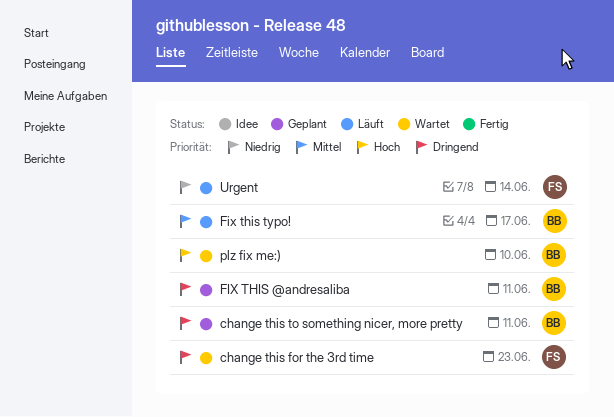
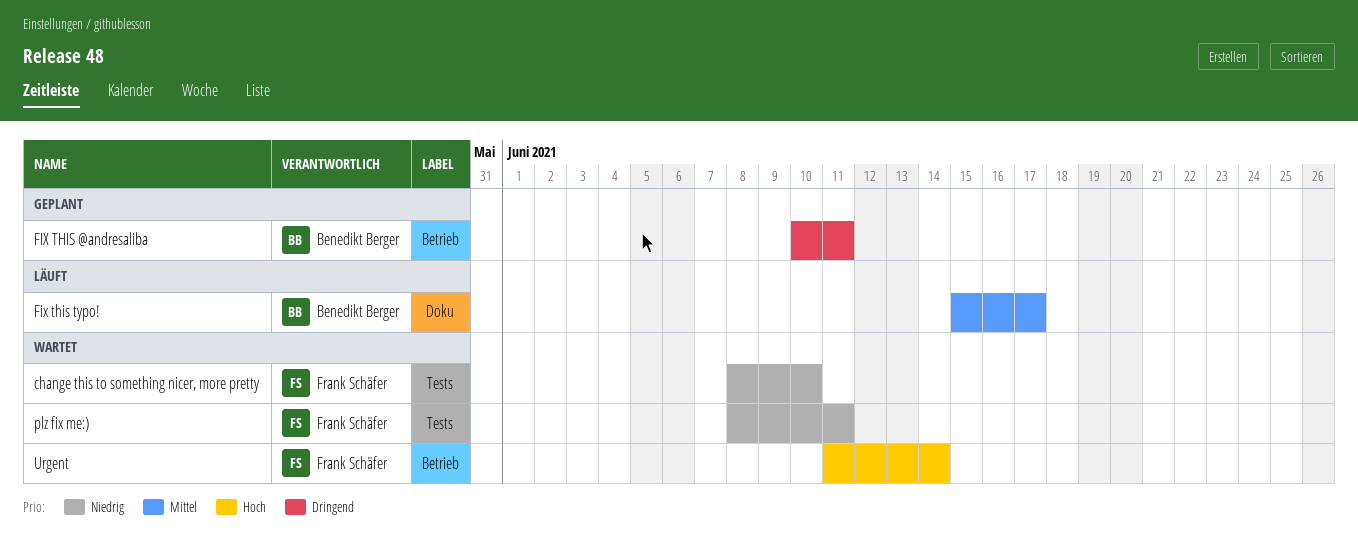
change this for the 3rd time: present -> none
change this to something nicer, more pretty, status: Geplant -> Wartet
change this to something nicer, more pretty, owner: Benedikt Berger -> Frank Schäfer
change this to something nicer, more pretty, priority: Dringend -> Niedrig
change this to something nicer, more pretty, due: Jun 11 -> Jun 10
plz fix me:), owner: Benedikt Berger -> Frank Schäfer
plz fix me:), priority: Hoch -> Niedrig
plz fix me:), due: Jun 10 -> Jun 11
Urgent, status: Läuft -> Wartet
Urgent, priority: Niedrig -> Hoch

